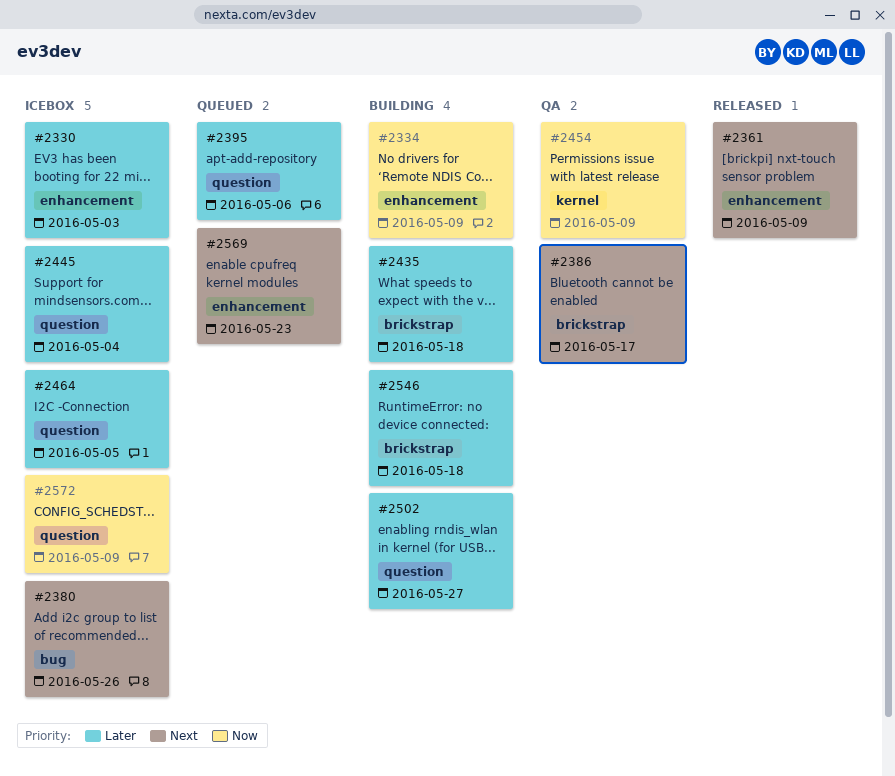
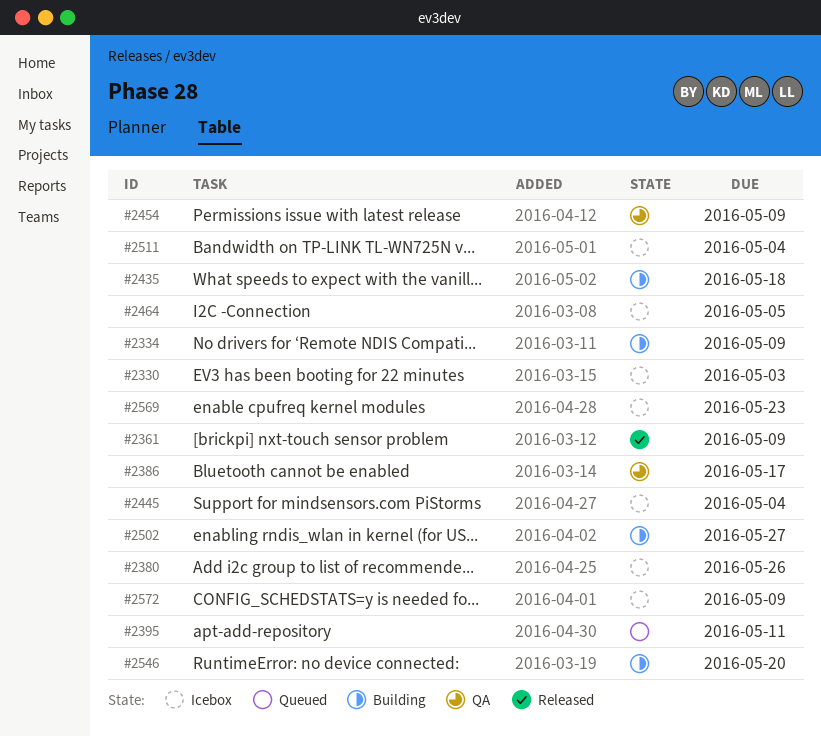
#2395, due: May 6 -> May 11
#2511: none -> present
#2546, due: May 18 -> May 20
#2569, status: Queued -> Icebox

